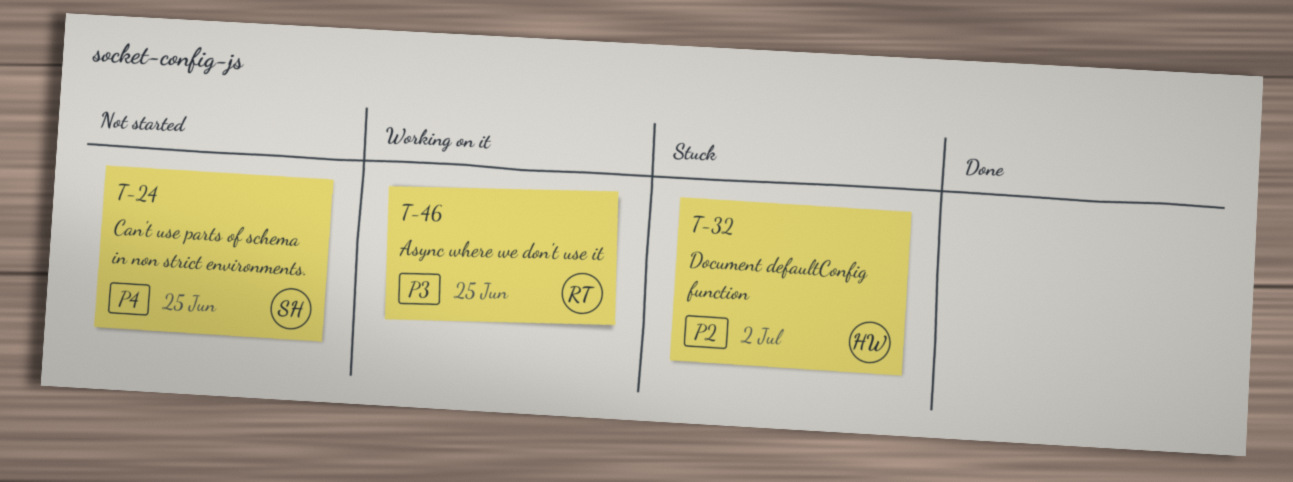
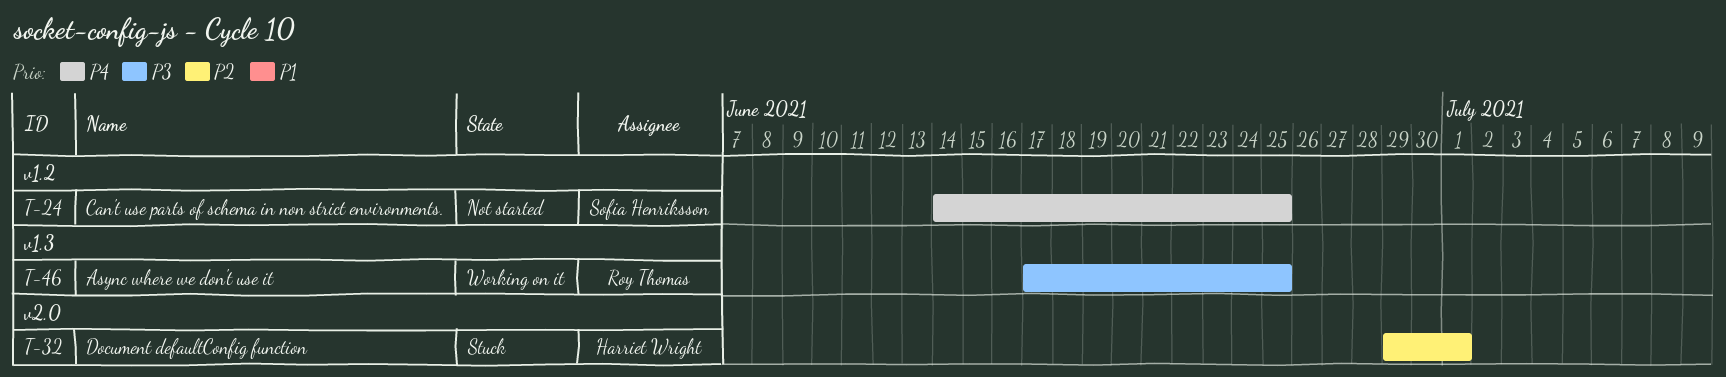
T-32, due: Jul 2 -> Jul 1

